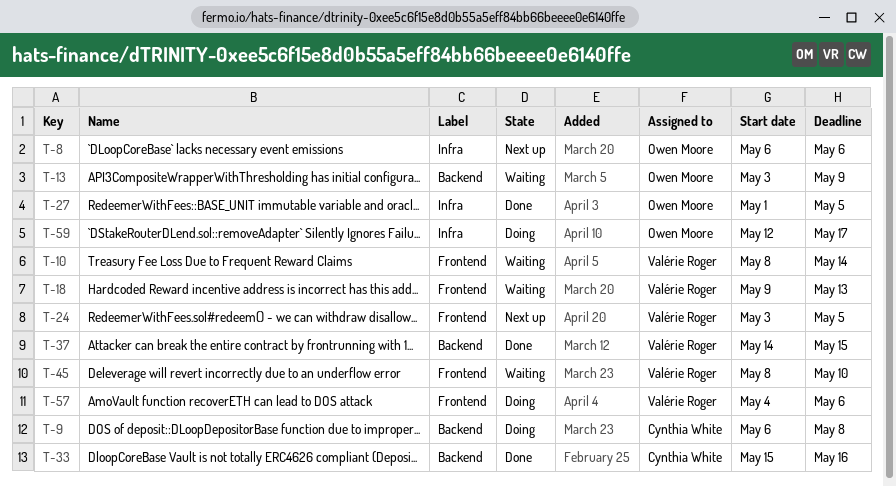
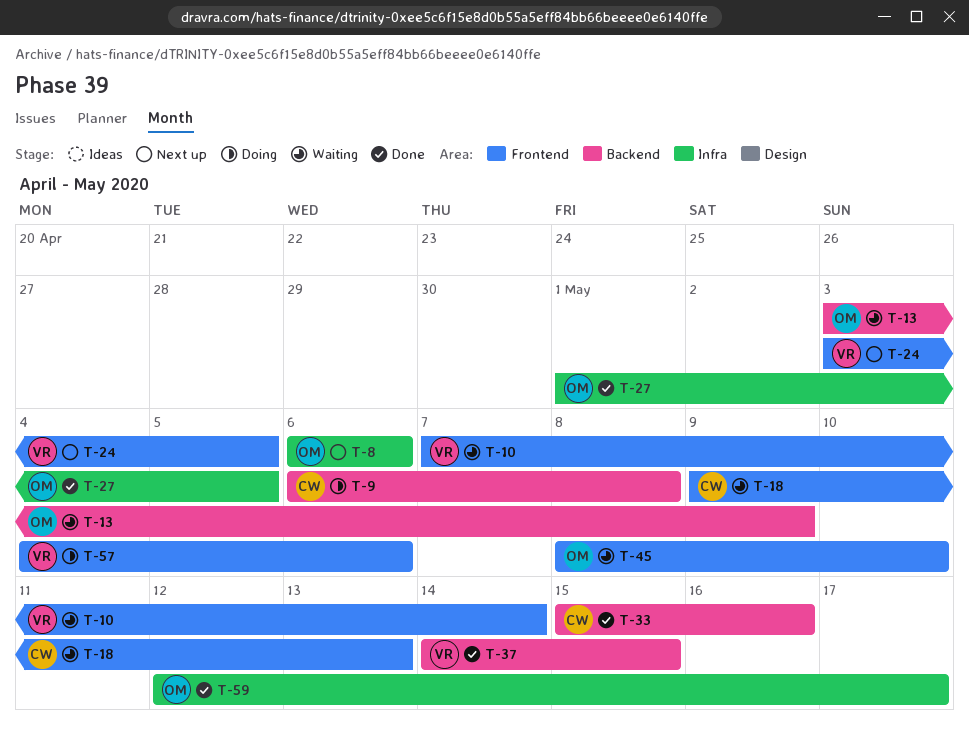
T-10, start: May 8 -> May 7
T-18, owner: Valérie Roger -> Cynthia White
T-45, owner: Valérie Roger -> Owen Moore
T-59, status: Doing -> Done

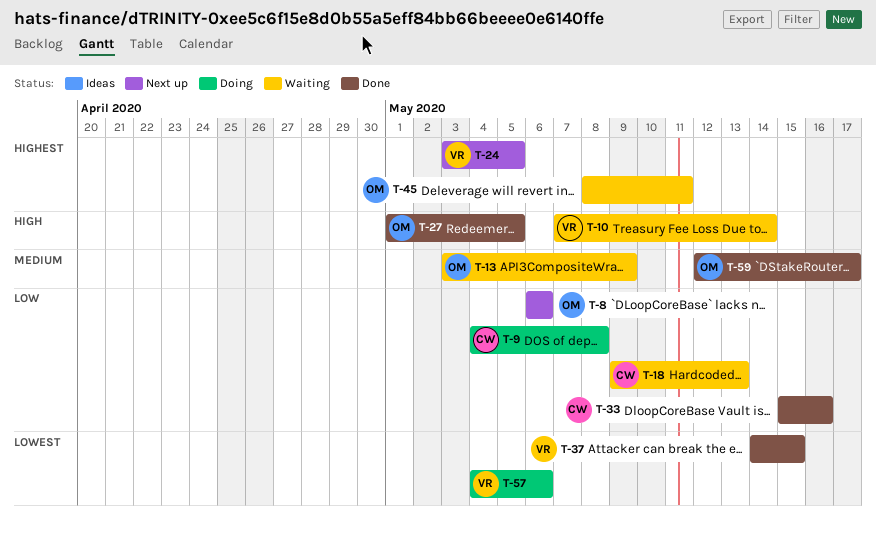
T-9, start: May 6 -> May 4
T-45, due: May 10 -> May 11

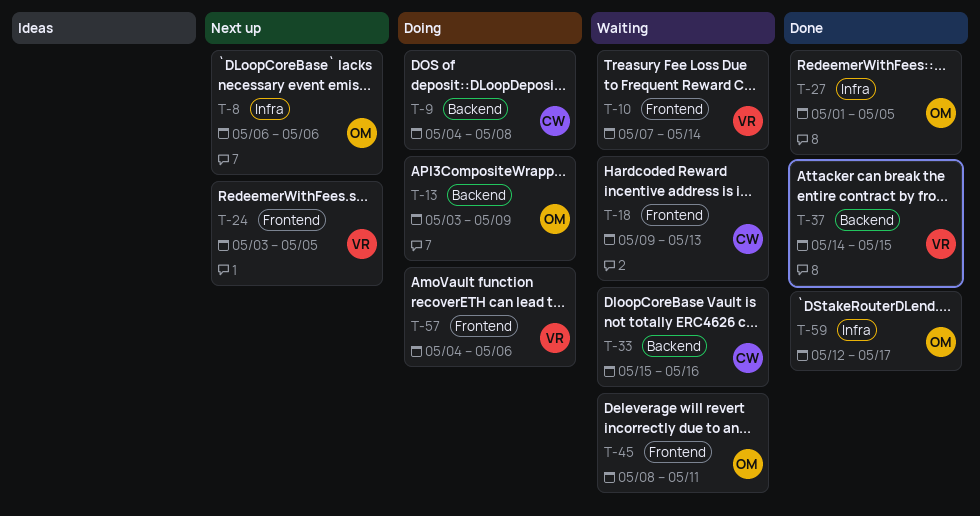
T-13, status: Waiting -> Doing
T-33, status: Done -> Waiting

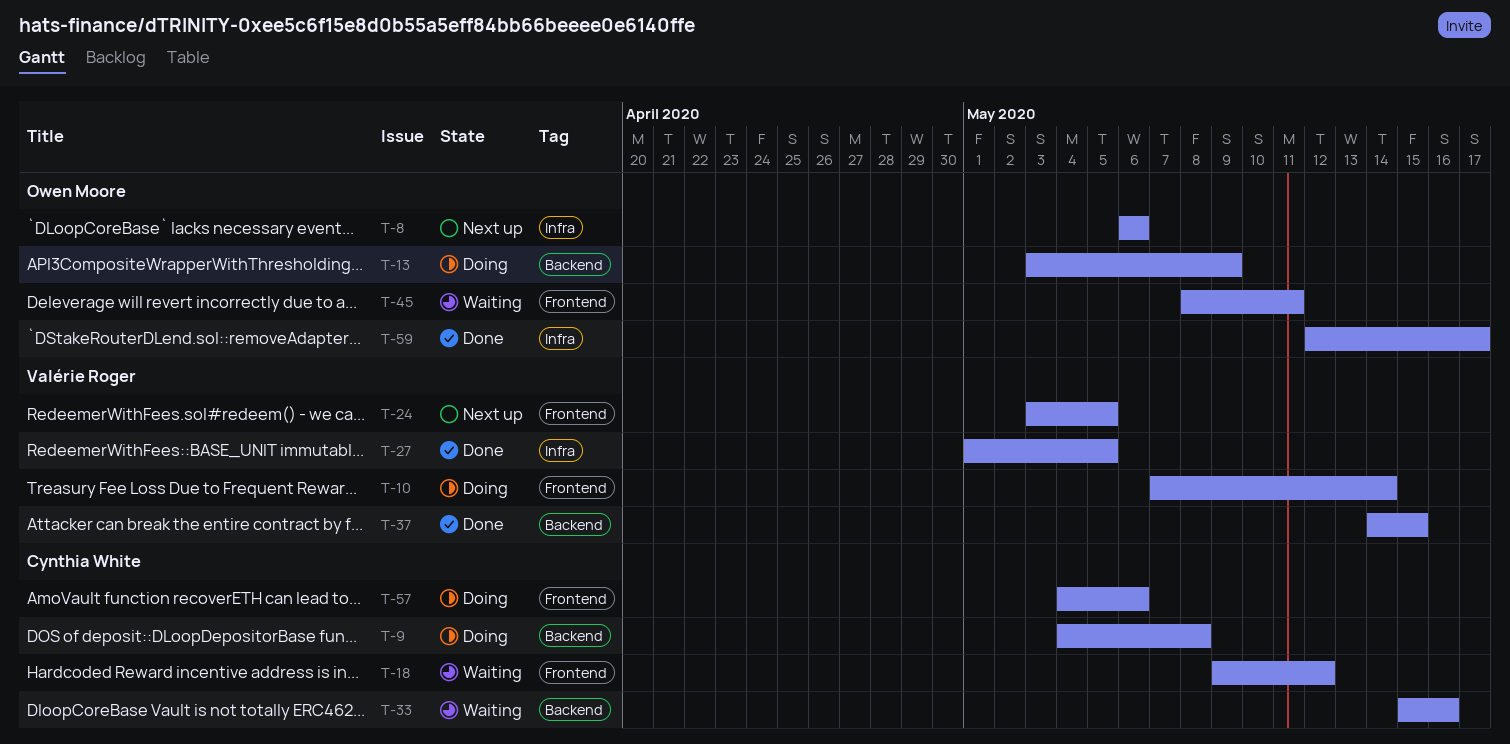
T-10, status: Waiting -> Doing
T-18, due: May 13 -> May 12
T-27, owner: Owen Moore -> Valérie Roger
T-57, owner: Valérie Roger -> Cynthia White

